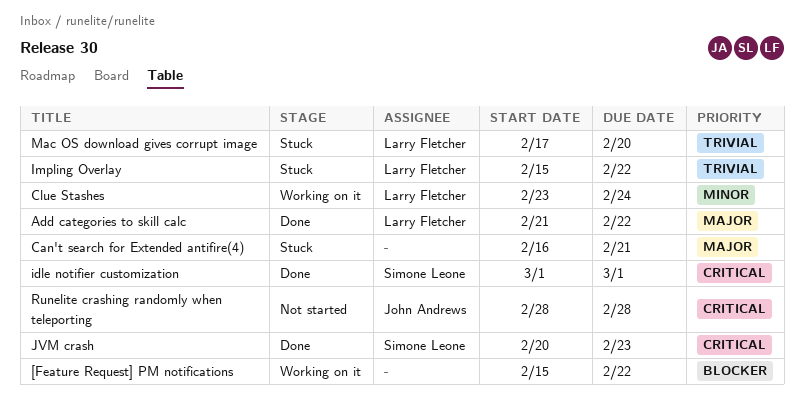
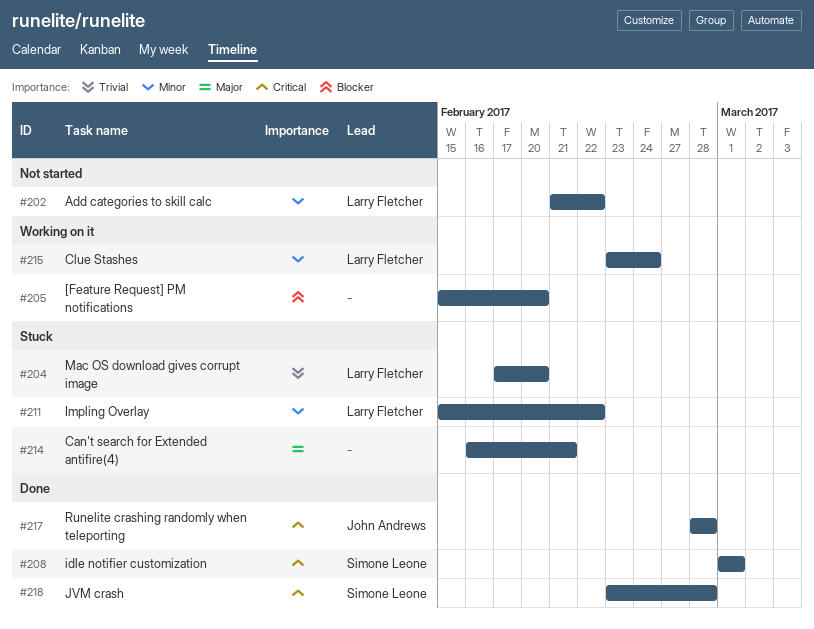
[Feature Request] PM notifications, due: Feb 22 -> Feb 20
Add categories to skill calc, status: Done -> Not started
Add categories to skill calc, priority: Major -> Minor
Impling Overlay, priority: Trivial -> Minor
JVM crash, start: Feb 20 -> Feb 23
JVM crash, due: Feb 23 -> Feb 28
Runelite crashing randomly when teleporting, status: Not started -> Done

